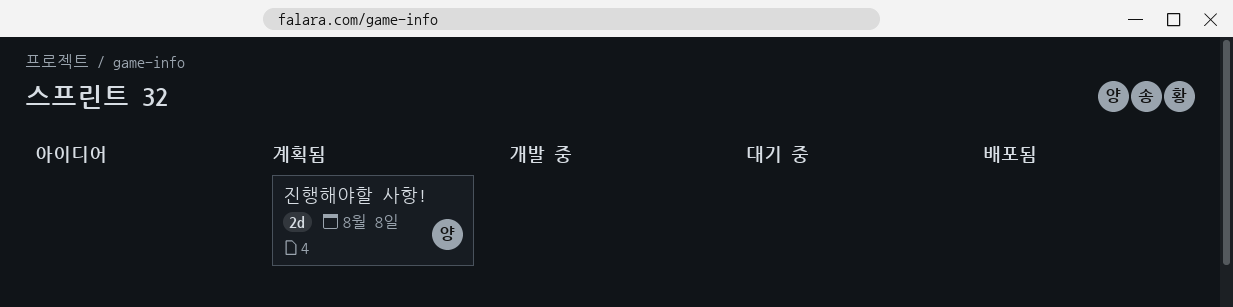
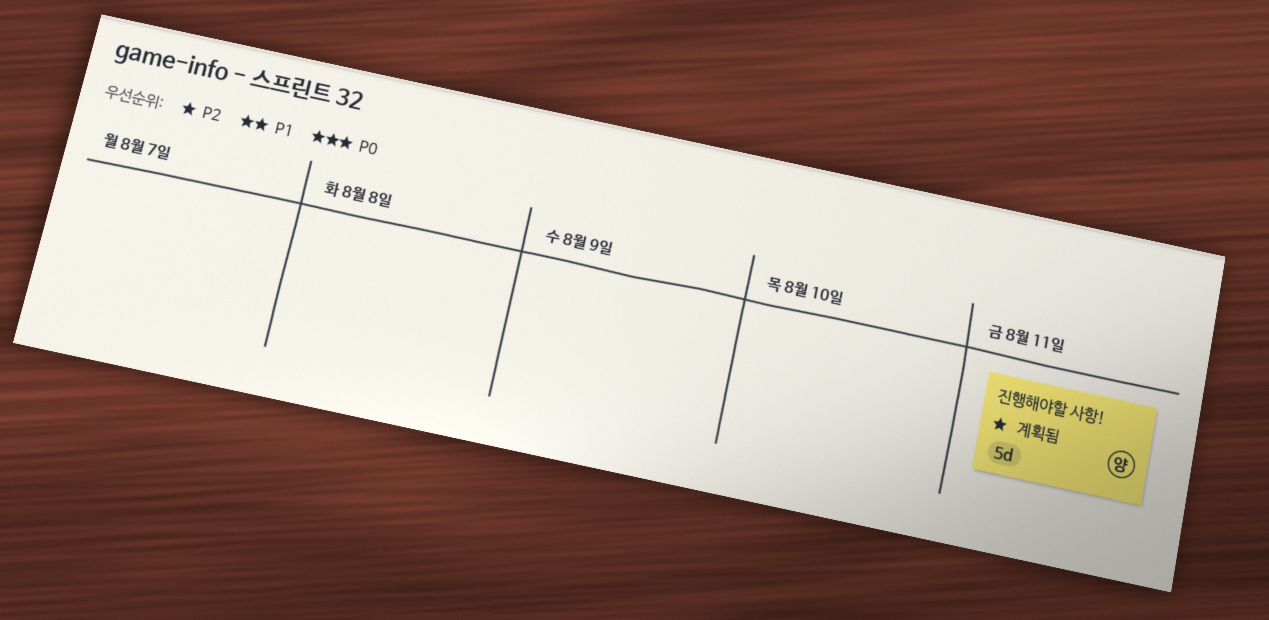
진행해야할 사항!, estimate: 2d -> 5d
진행해야할 사항!, due: Aug 8 -> Aug 11

